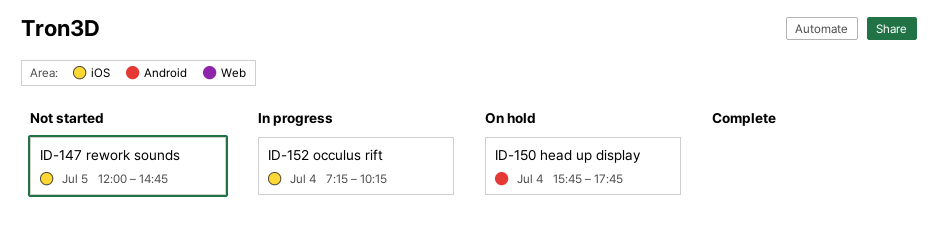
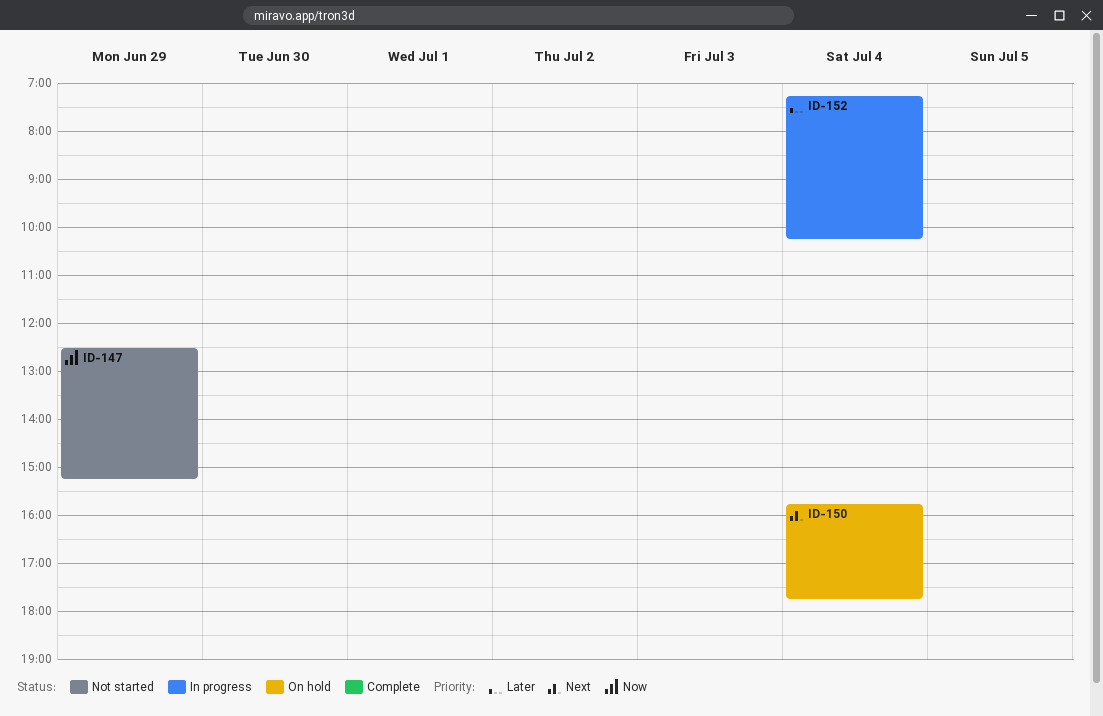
ID-147, day: Jul 5 -> Jun 29
ID-147, begins: 12:00 -> 12:30
ID-147, ends: 14:45 -> 15:15

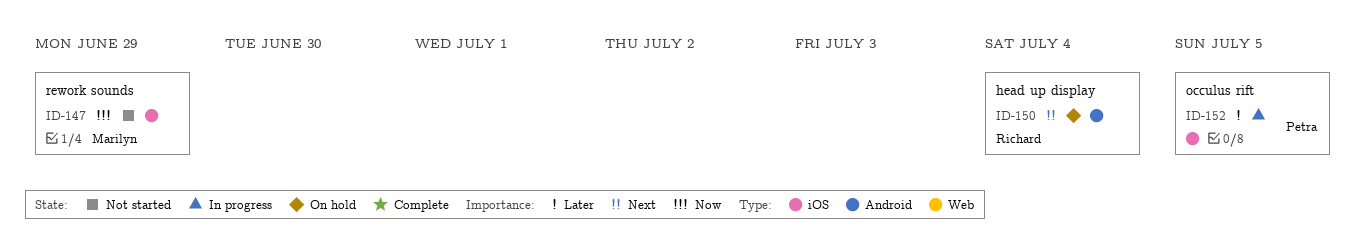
ID-152, day: Jul 4 -> Jul 5

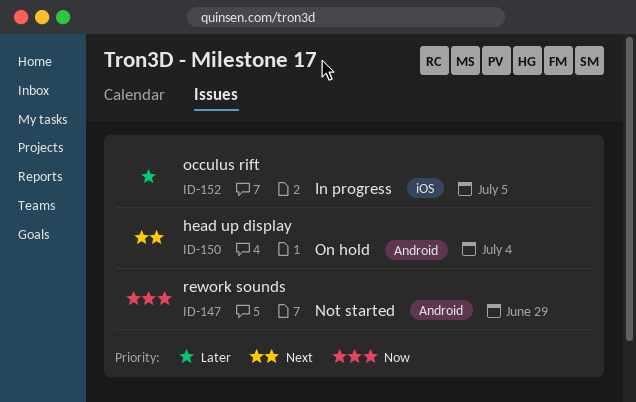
ID-147, label: iOS -> Android

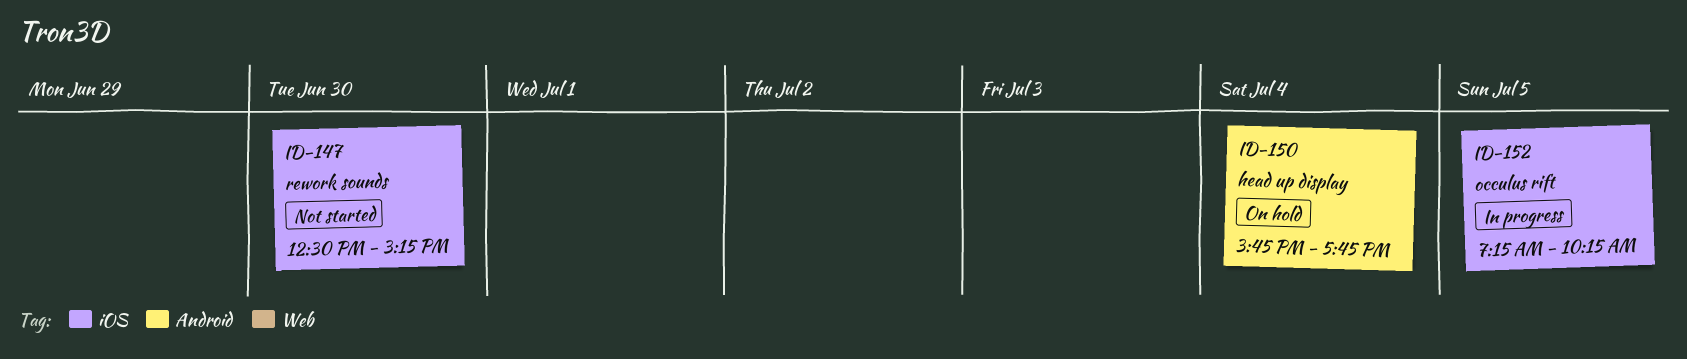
ID-147, label: Android -> iOS
ID-147, day: Jun 29 -> Jun 30

